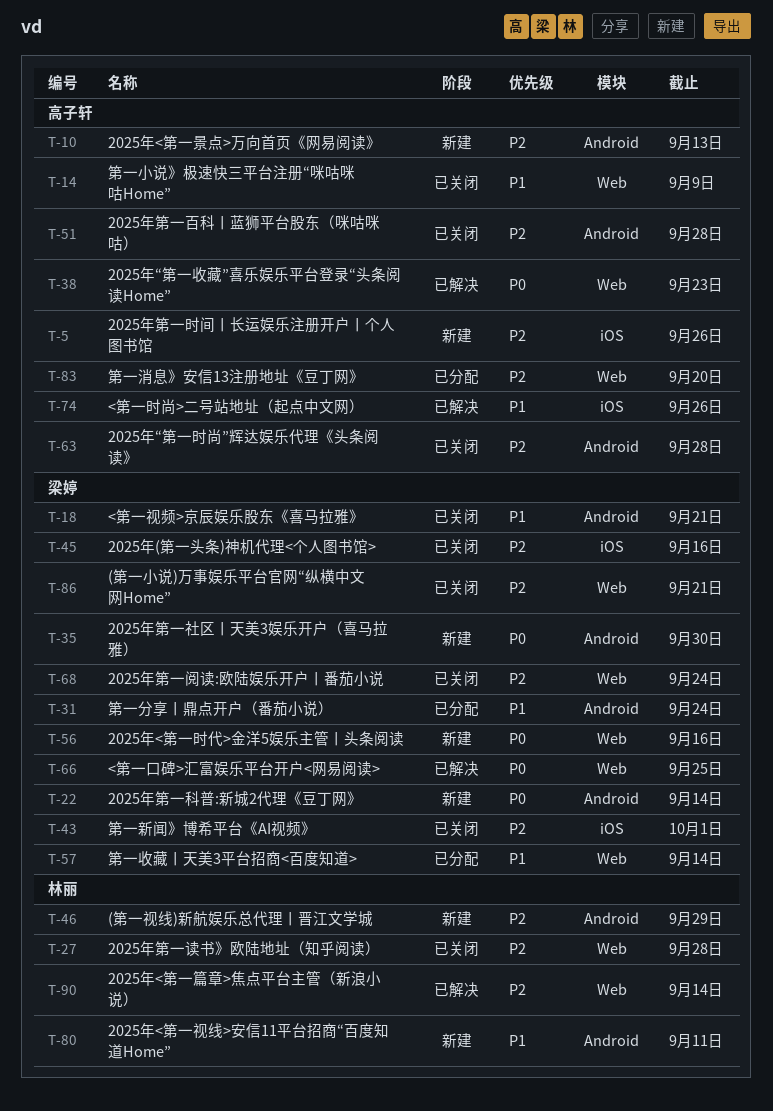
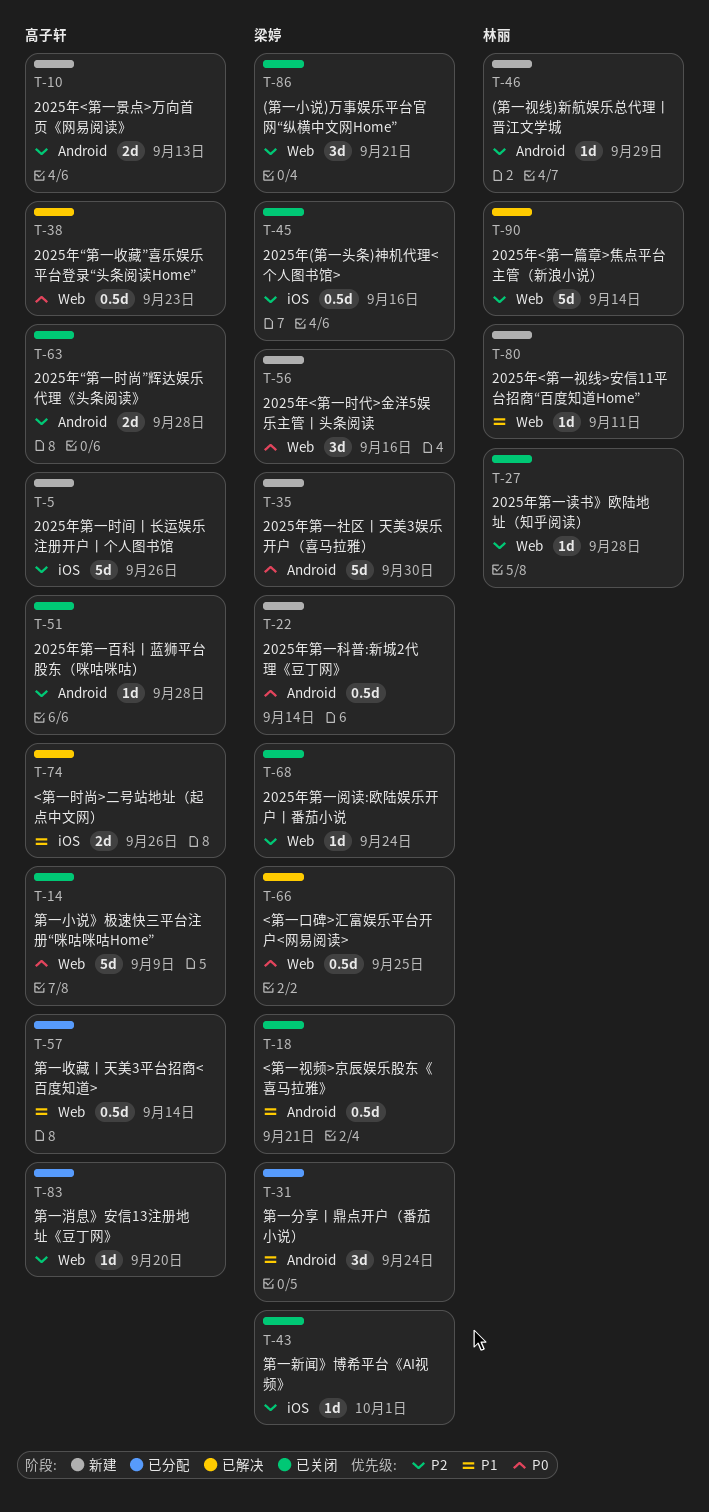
T-14, priority: P1 -> P0
T-57, owner: 梁婷 -> 高子轩
T-80, label: Android -> Web

